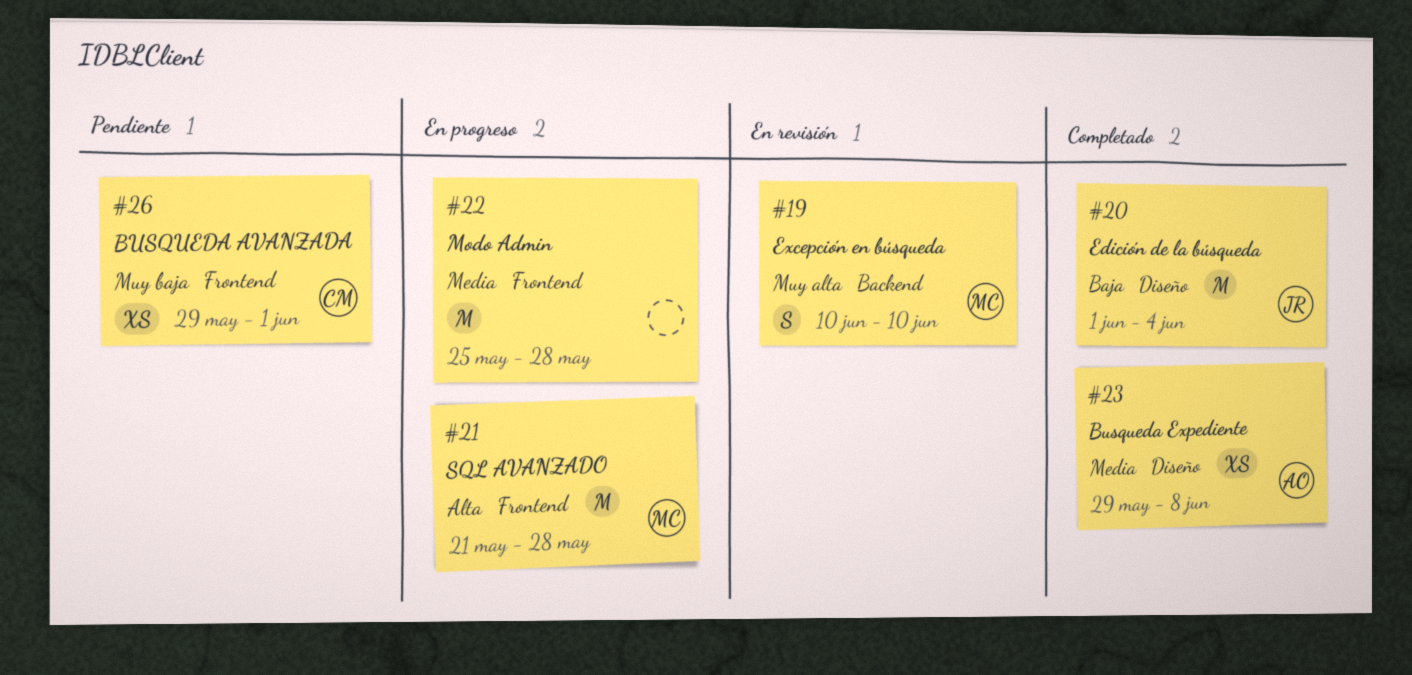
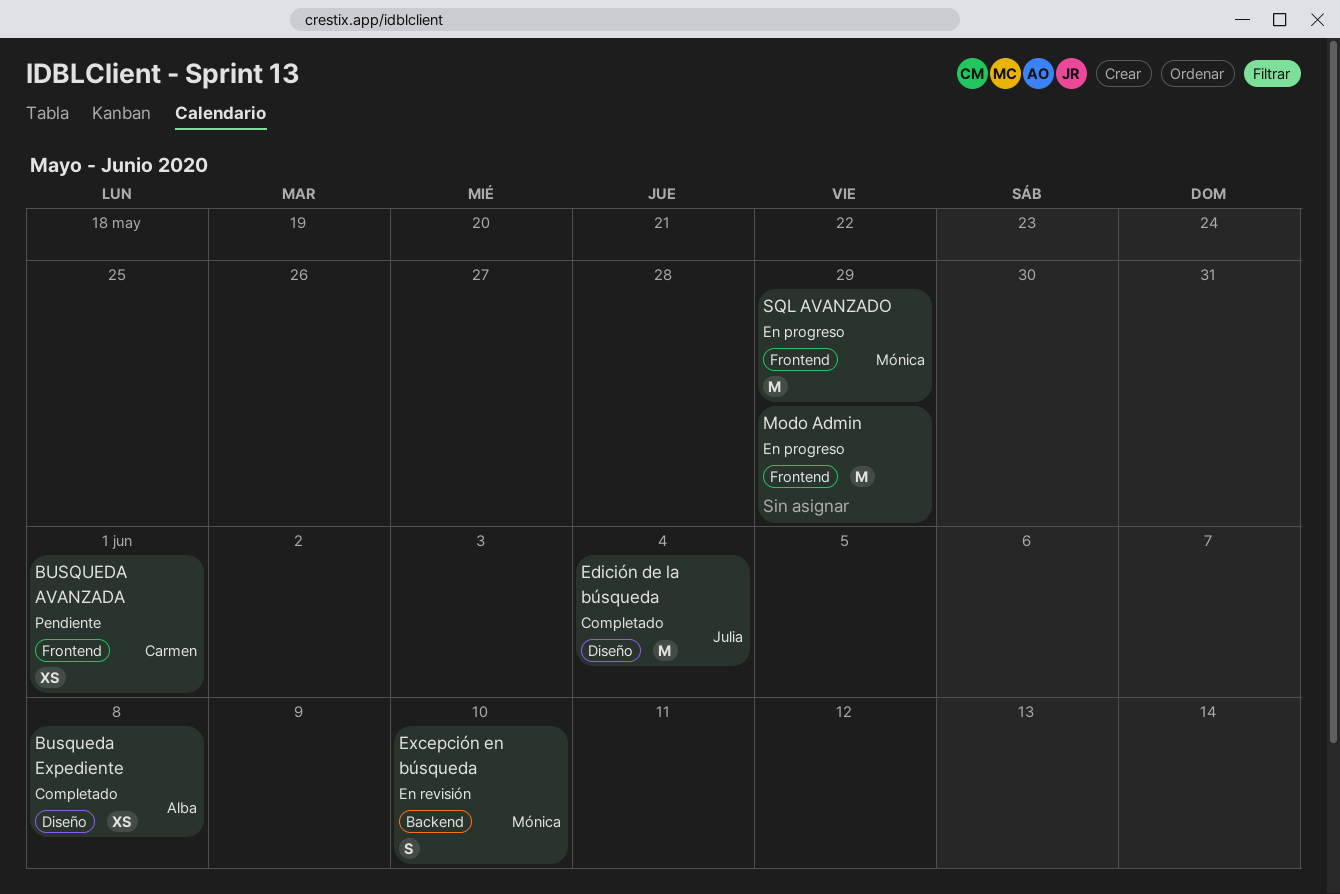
Modo Admin, due: May 28 -> May 29
SQL AVANZADO, due: May 28 -> May 29

